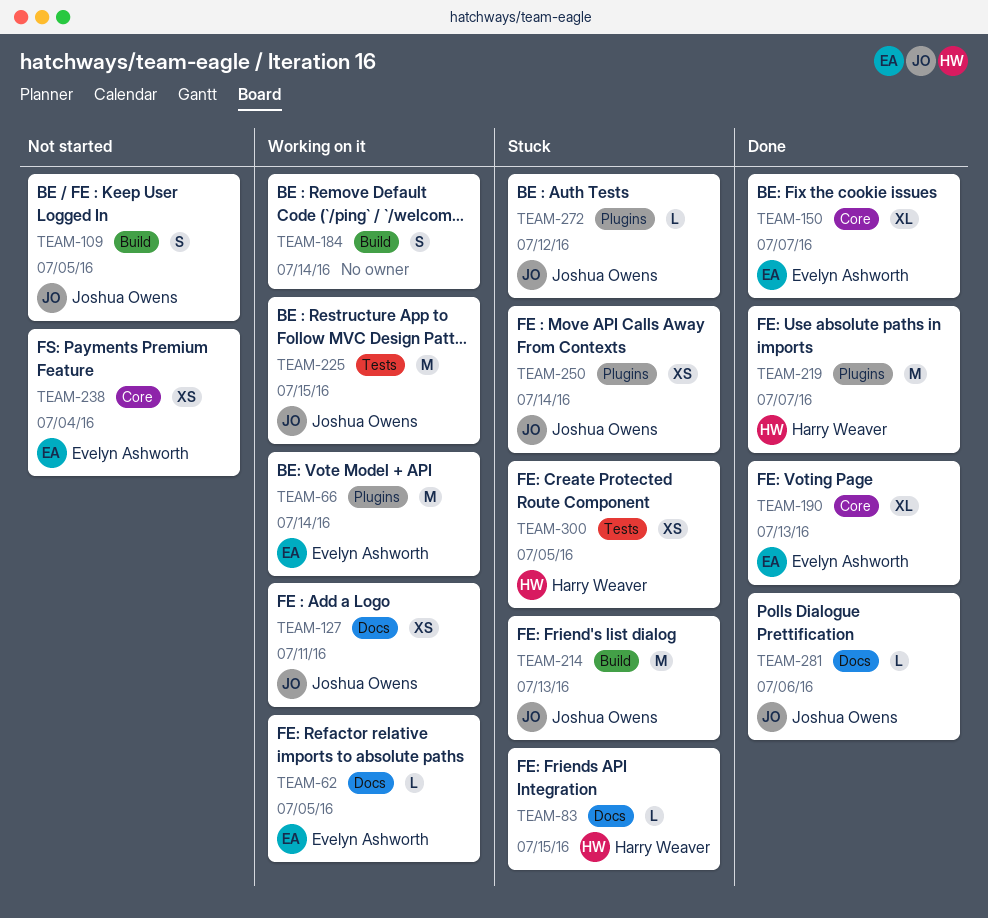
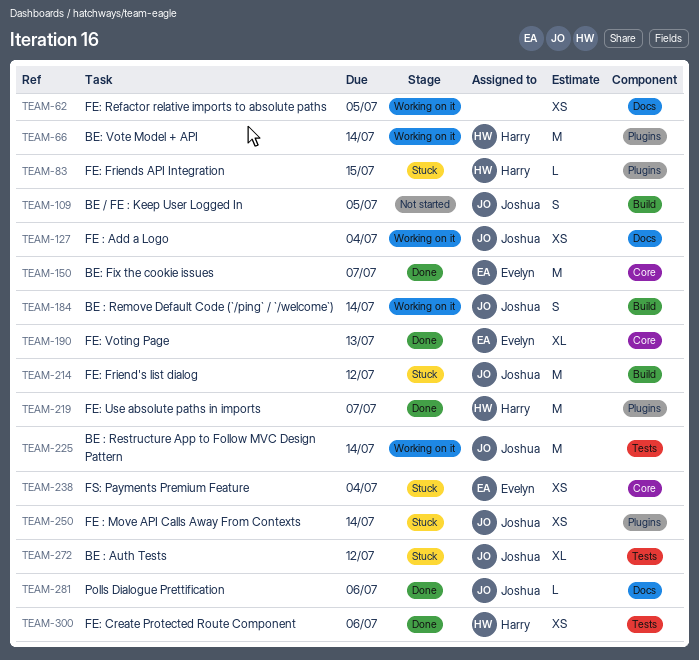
TEAM-62, owner: Evelyn Ashworth -> none
TEAM-62, estimate: L -> XS
TEAM-66, owner: Evelyn Ashworth -> Harry Weaver
TEAM-83, label: Docs -> Plugins
TEAM-127, due: Jul 11 -> Jul 4
TEAM-150, estimate: XL -> M
TEAM-184, owner: none -> Joshua Owens
TEAM-214, due: Jul 13 -> Jul 12
TEAM-225, due: Jul 15 -> Jul 14
TEAM-238, status: Not started -> Stuck
TEAM-272, label: Plugins -> Tests
TEAM-272, estimate: L -> XL
TEAM-300, status: Stuck -> Done
TEAM-300, due: Jul 5 -> Jul 6

